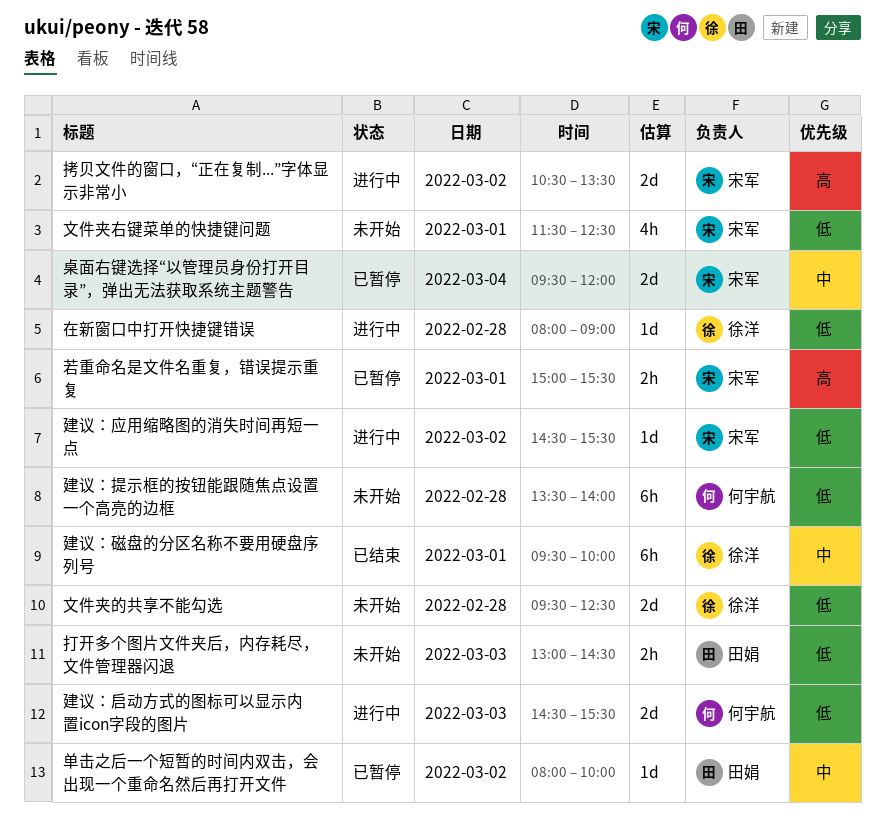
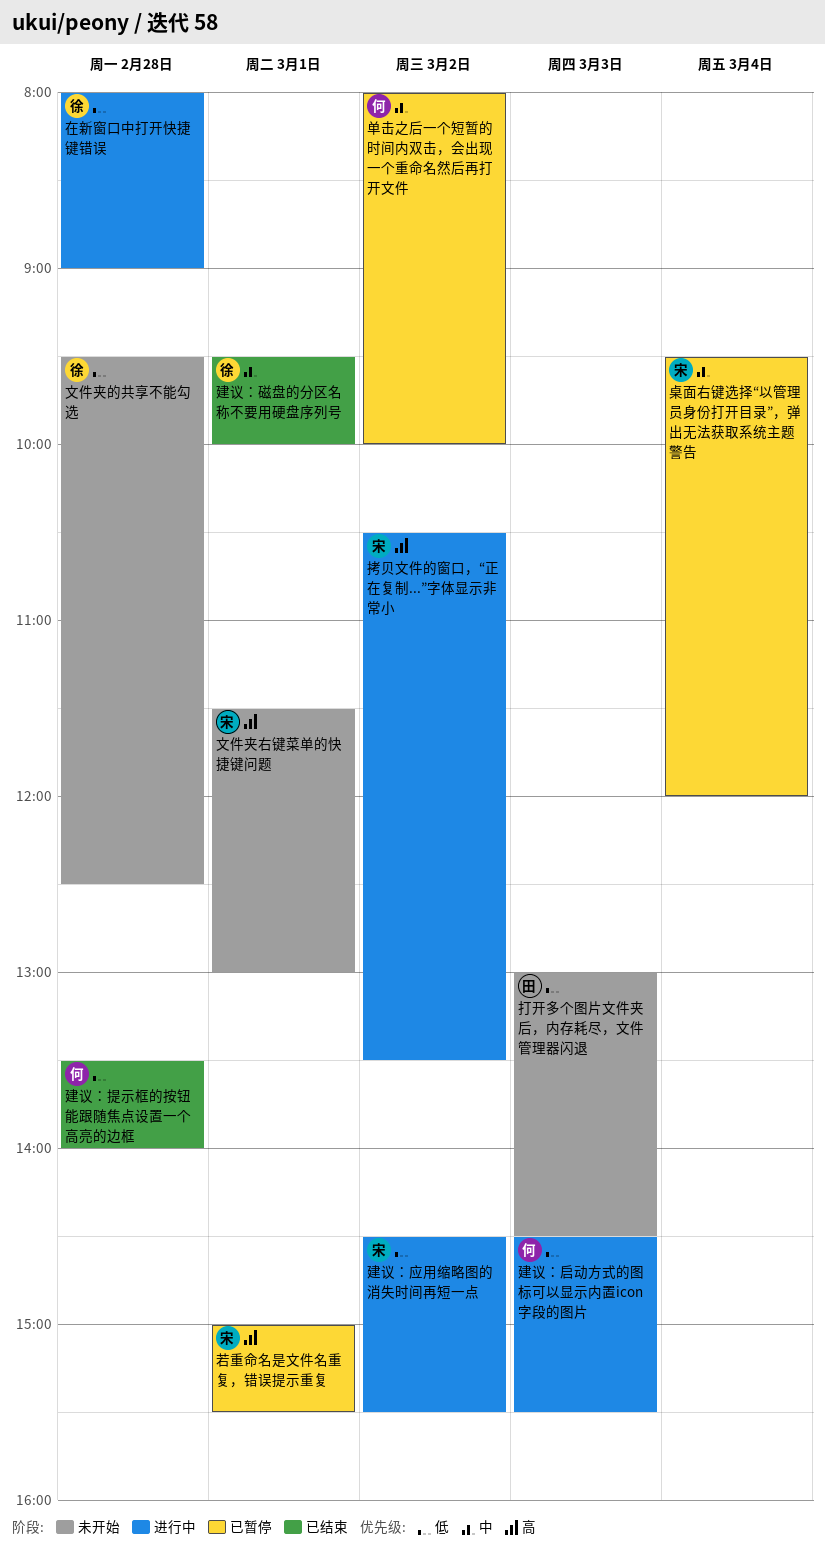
单击之后一个短暂的时间内双击，会出现一个重命名然后再打开文件, owner: 田娟 -> 何宇航
建议：提示框的按钮能跟随焦点设置一个高亮的边框, status: 未开始 -> 已结束
文件夹右键菜单的快捷键问题, priority: 低 -> 高
文件夹右键菜单的快捷键问题, ends: 12:30 -> 13:00

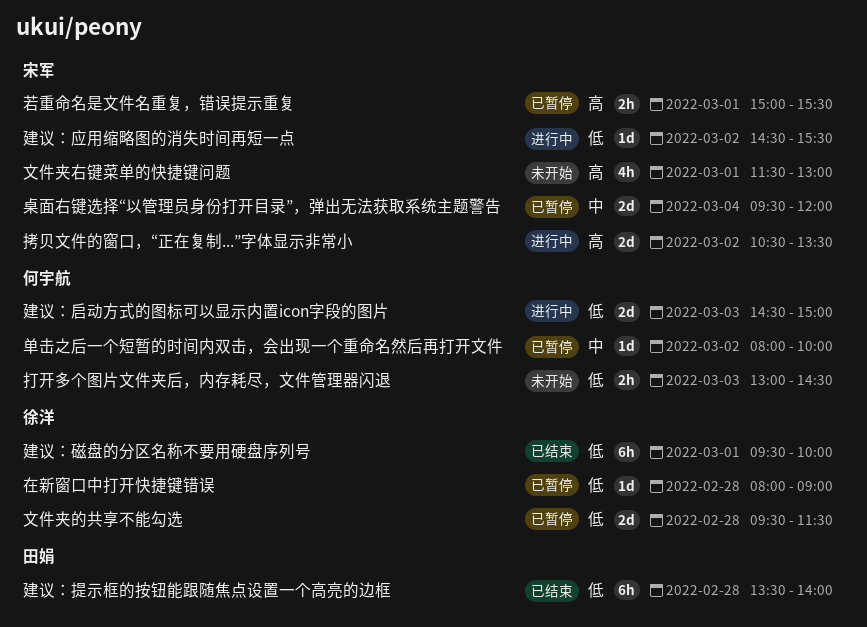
在新窗口中打开快捷键错误, status: 进行中 -> 已暂停
建议：启动方式的图标可以显示内置icon字段的图片, ends: 15:30 -> 15:00
建议：提示框的按钮能跟随焦点设置一个高亮的边框, owner: 何宇航 -> 田娟
建议：磁盘的分区名称不要用硬盘序列号, priority: 中 -> 低
打开多个图片文件夹后，内存耗尽，文件管理器闪退, owner: 田娟 -> 何宇航
文件夹的共享不能勾选, status: 未开始 -> 已暂停
文件夹的共享不能勾选, ends: 12:30 -> 11:30

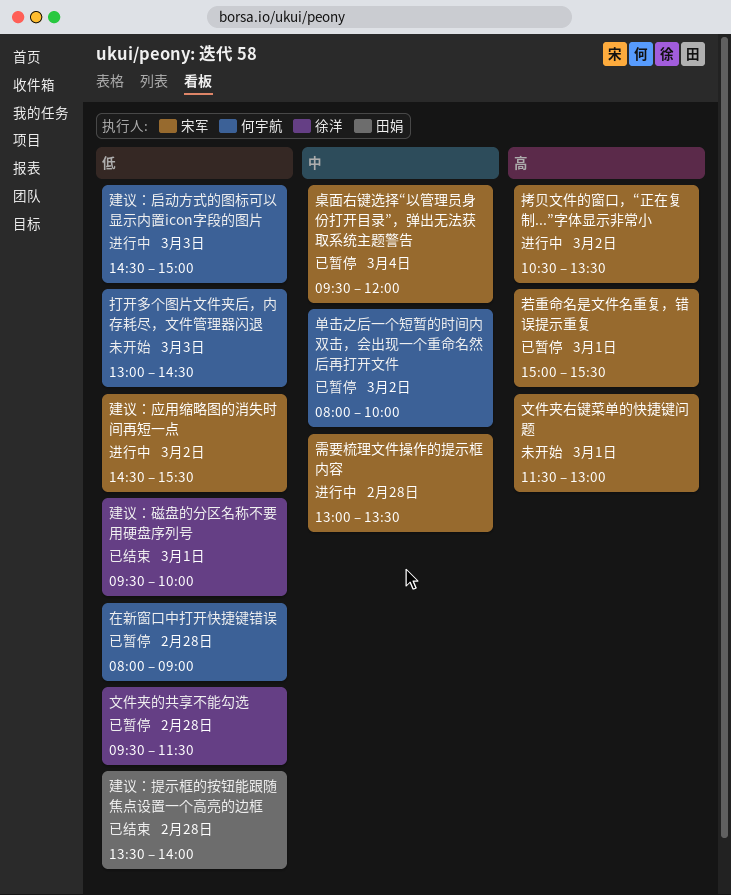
在新窗口中打开快捷键错误, owner: 徐洋 -> 何宇航
需要梳理文件操作的提示框内容: none -> present

